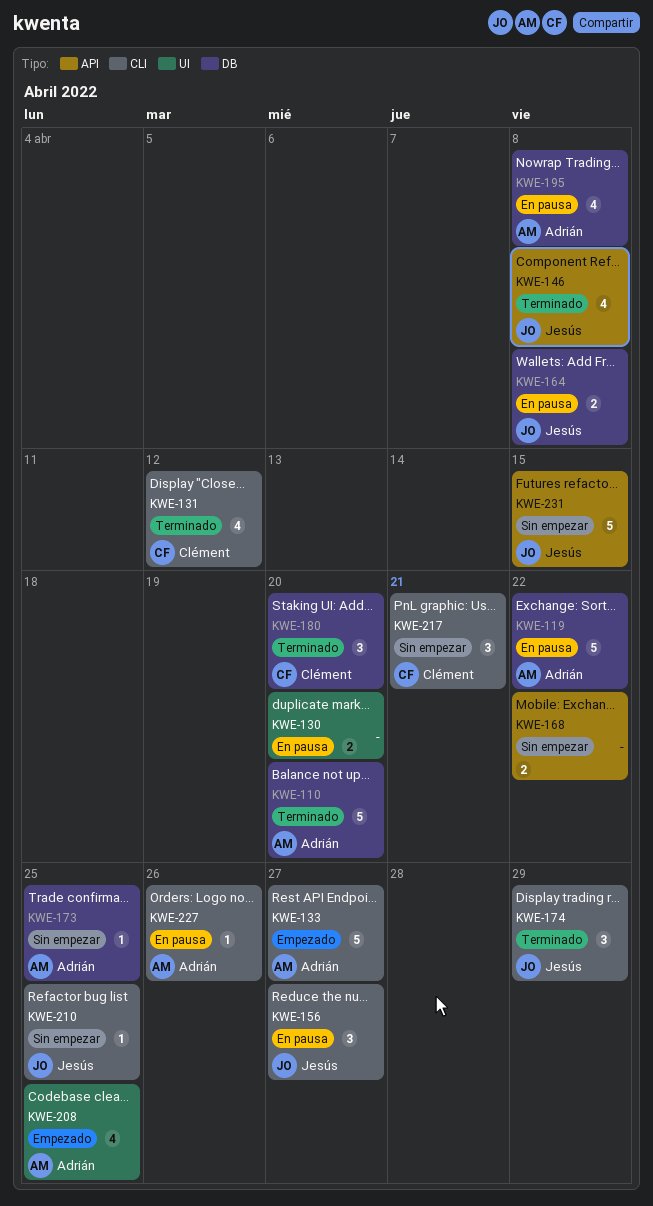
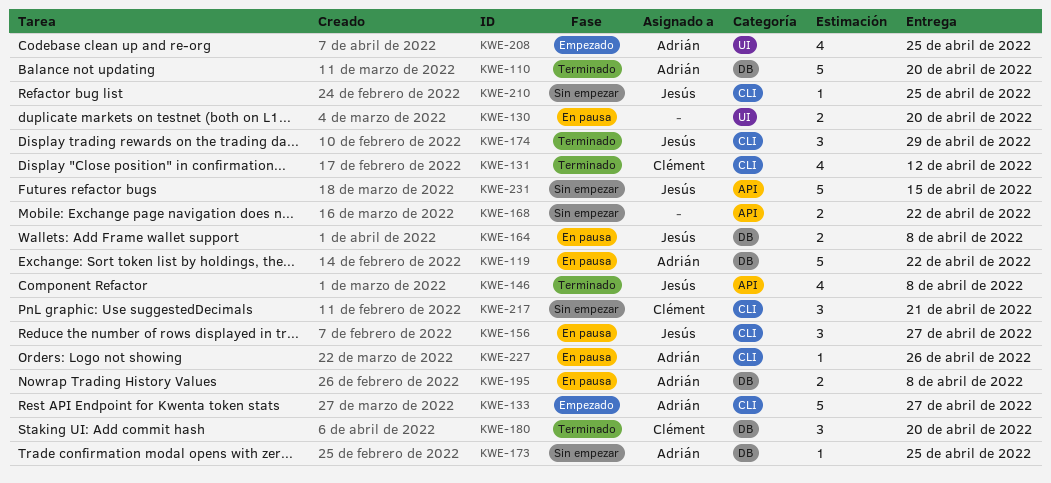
KWE-195, estimate: 4 -> 2

